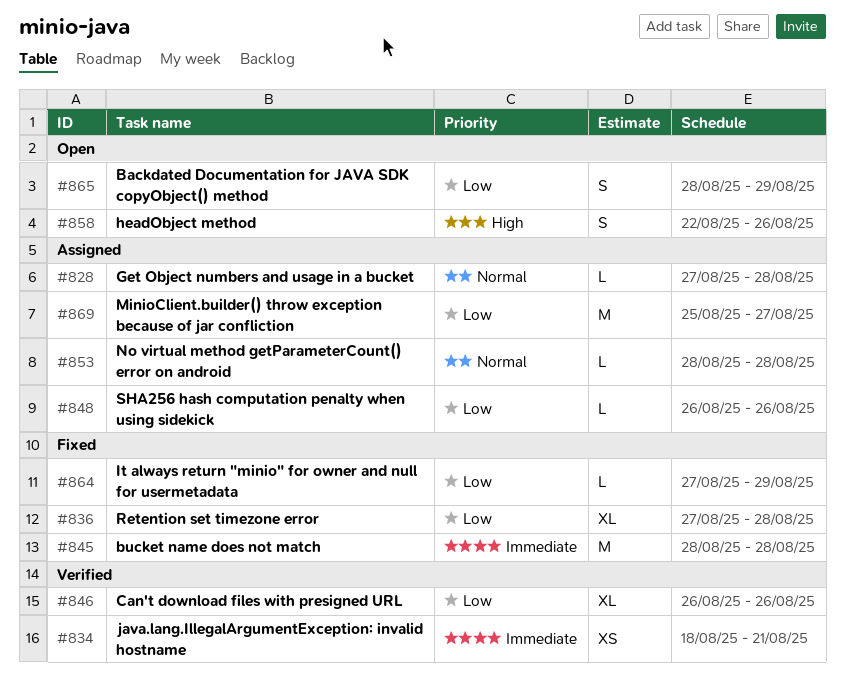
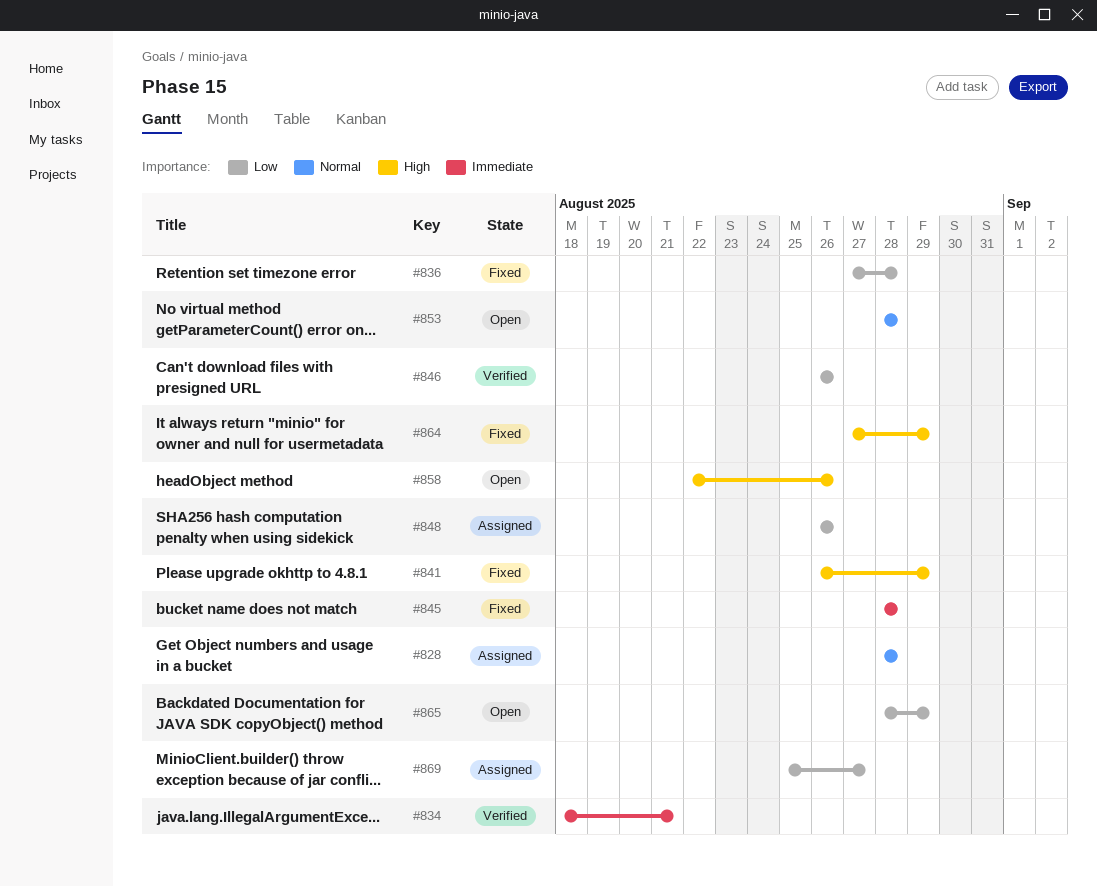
#828, start: Aug 27 -> Aug 28
#841: none -> present
#853, status: Assigned -> Open
#864, priority: Low -> High

